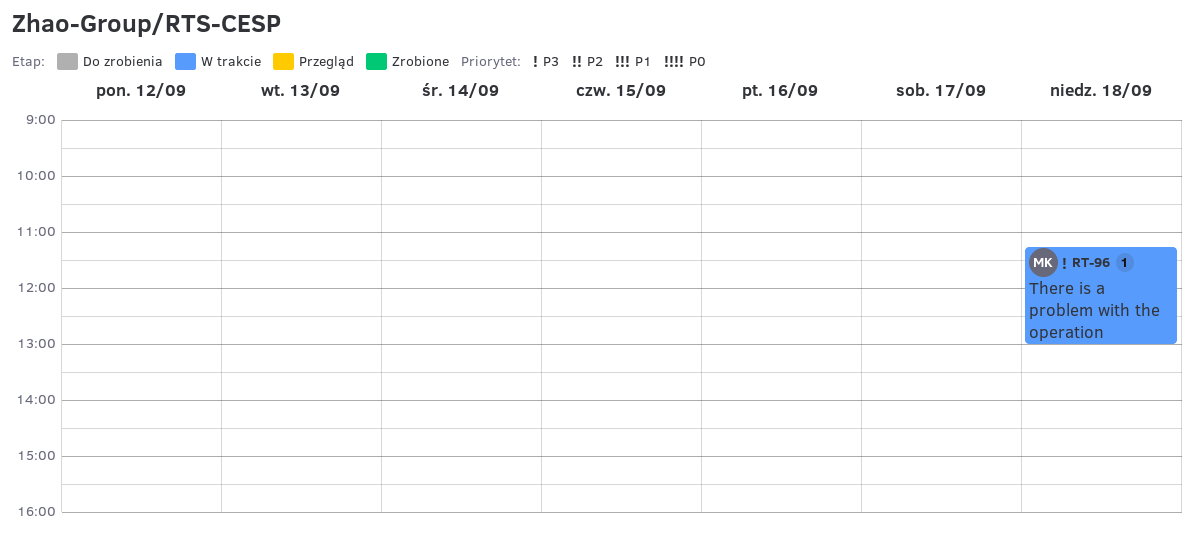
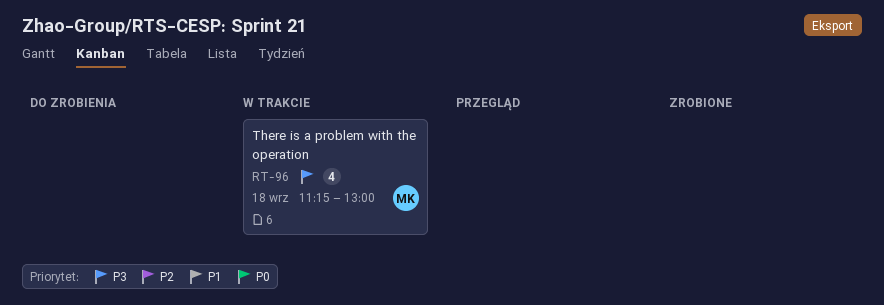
RT-96, estimate: 1 -> 4

